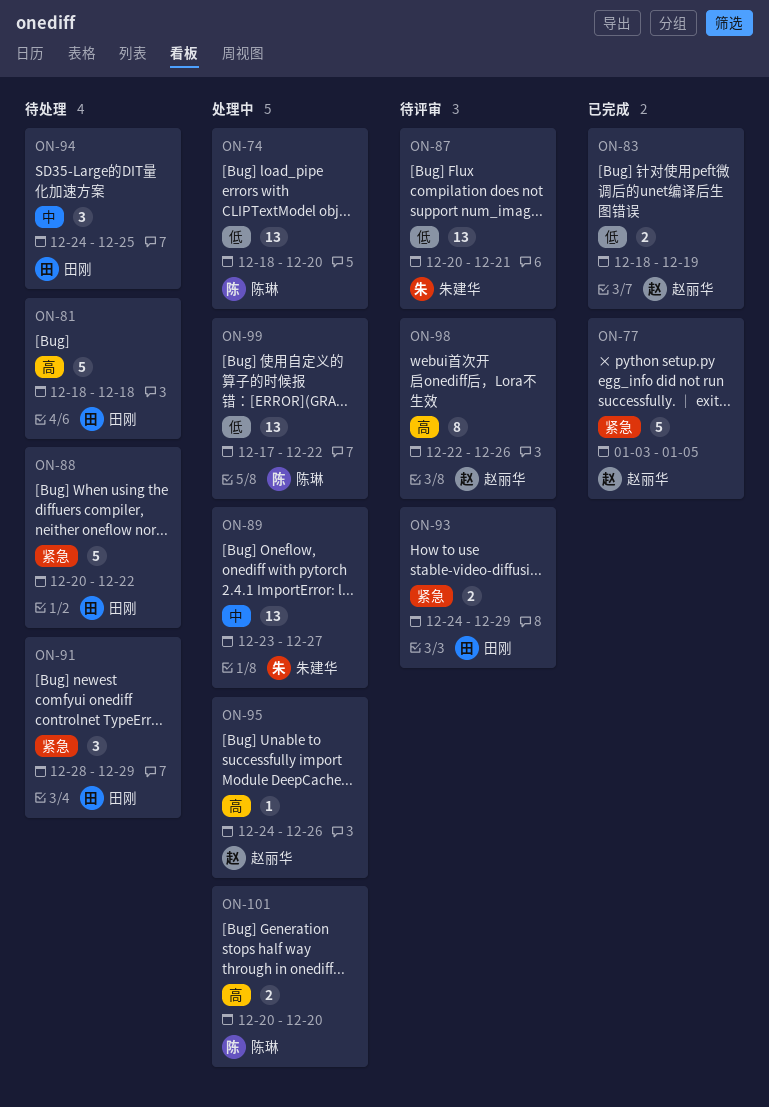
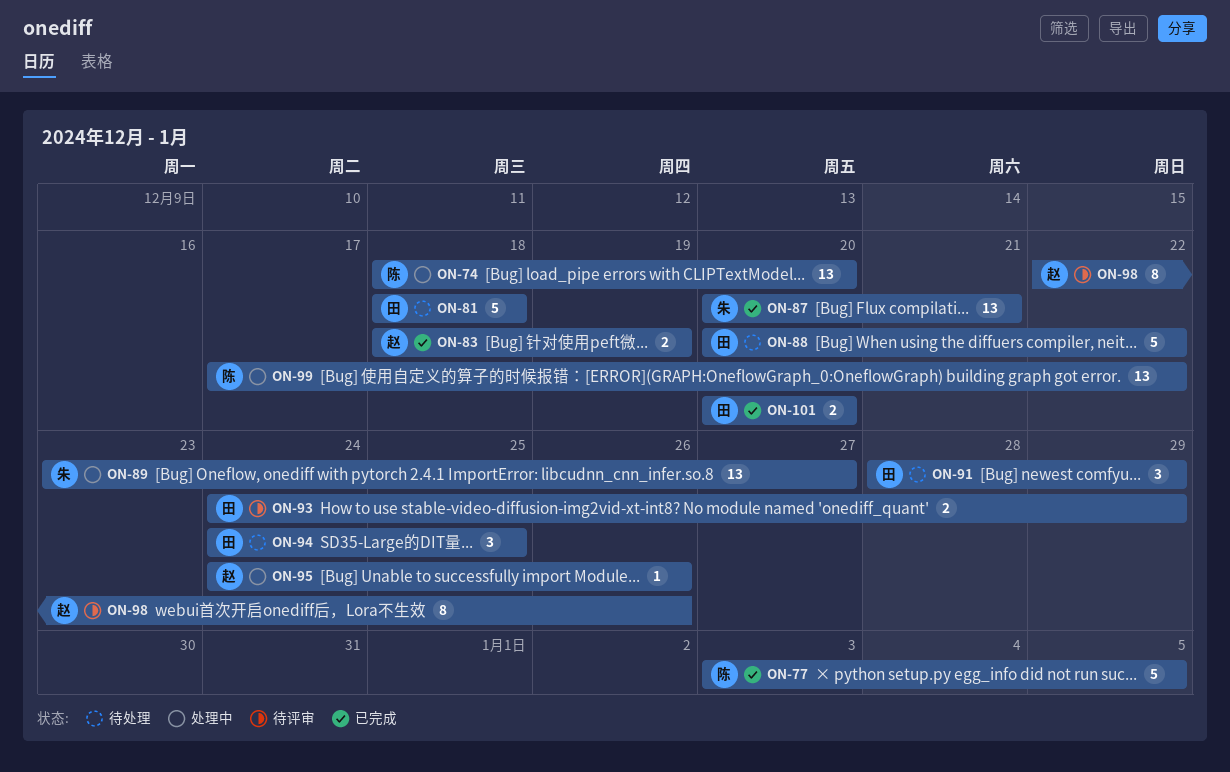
ON-77, owner: 赵丽华 -> 陈琳
ON-87, status: 待评审 -> 已完成
ON-101, status: 处理中 -> 已完成
ON-101, owner: 陈琳 -> 田刚

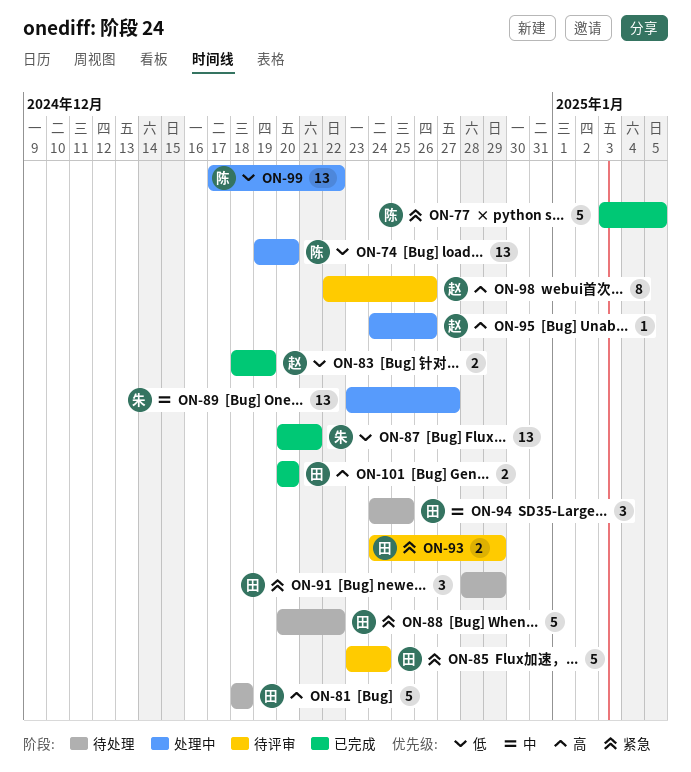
ON-74, start: Dec 18 -> Dec 19
ON-85: none -> present

